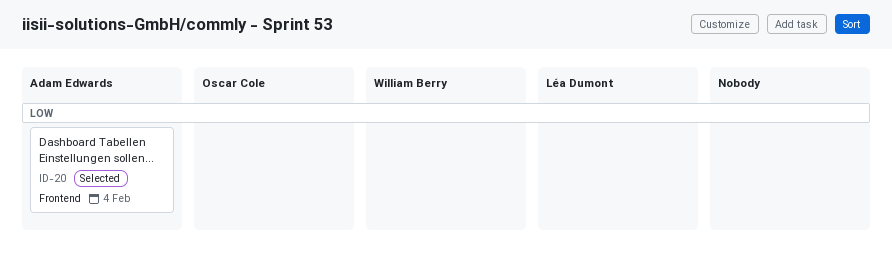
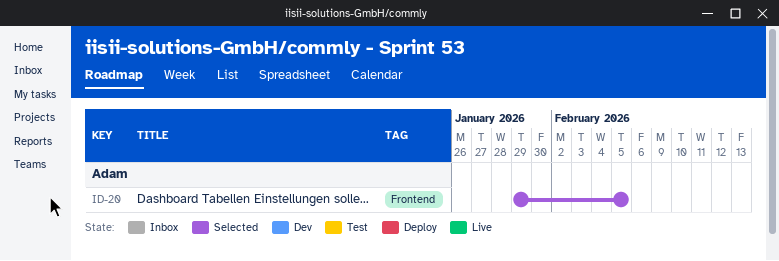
ID-20, due: Feb 4 -> Feb 5

